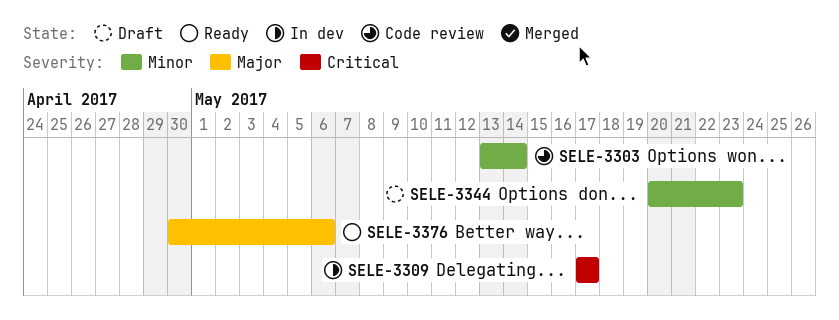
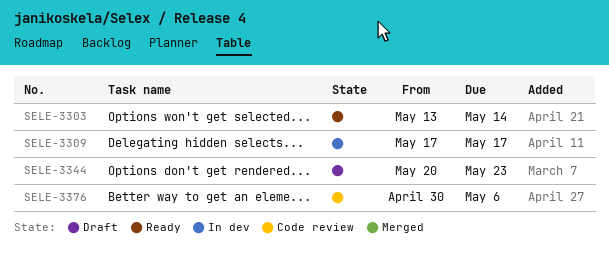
SELE-3303, status: Code review -> Ready
SELE-3376, status: Ready -> Code review

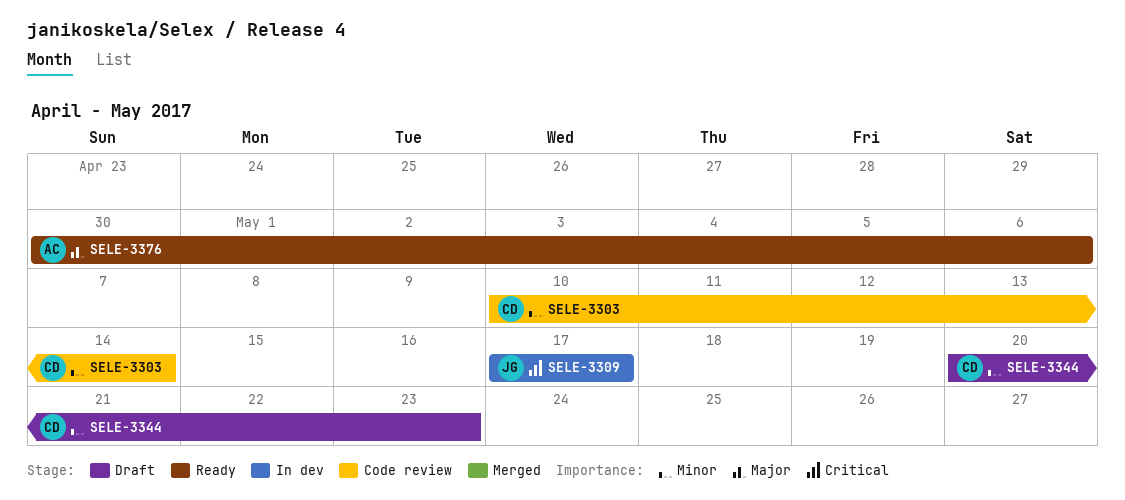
SELE-3303, status: Ready -> Code review
SELE-3303, start: May 13 -> May 10
SELE-3376, status: Code review -> Ready

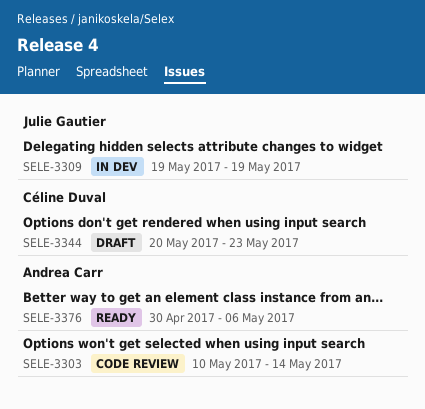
SELE-3303, owner: Céline Duval -> Andrea Carr
SELE-3309, start: May 17 -> May 19
SELE-3309, due: May 17 -> May 19

